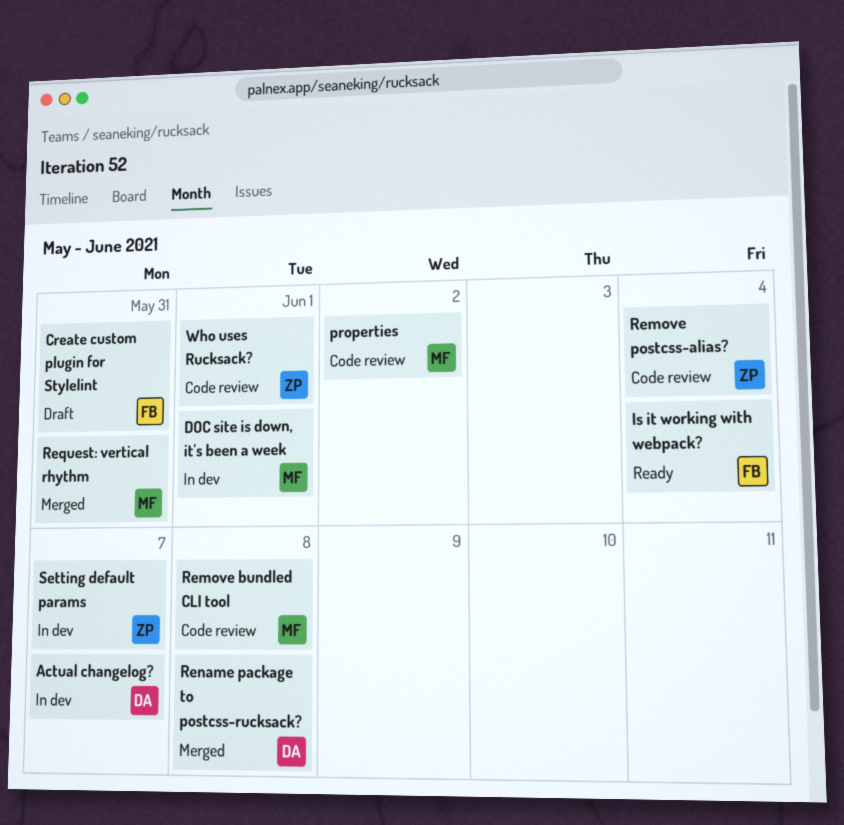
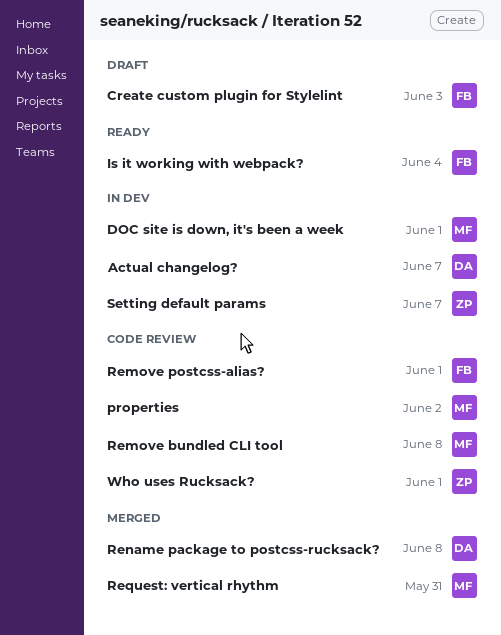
Create custom plugin for Stylelint, due: May 31 -> Jun 3
Remove postcss-alias?, owner: ZP -> FB
Remove postcss-alias?, due: Jun 4 -> Jun 1

